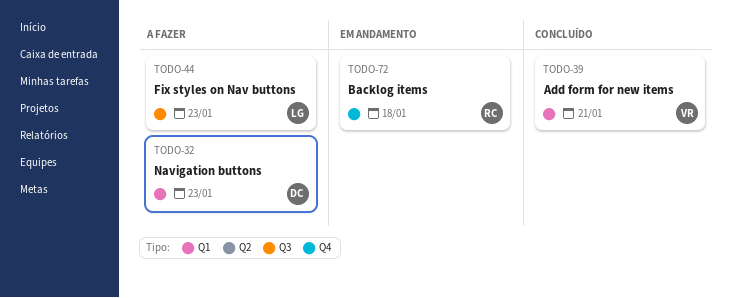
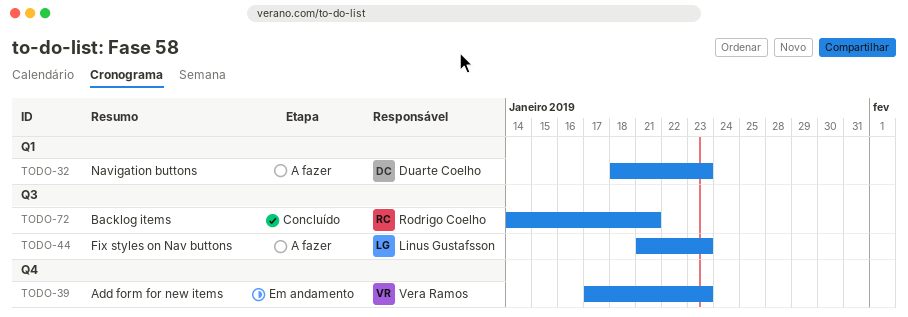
TODO-39, status: Concluído -> Em andamento
TODO-39, label: Q1 -> Q4
TODO-39, due: Jan 21 -> Jan 23
TODO-72, status: Em andamento -> Concluído
TODO-72, label: Q4 -> Q3
TODO-72, due: Jan 18 -> Jan 21

